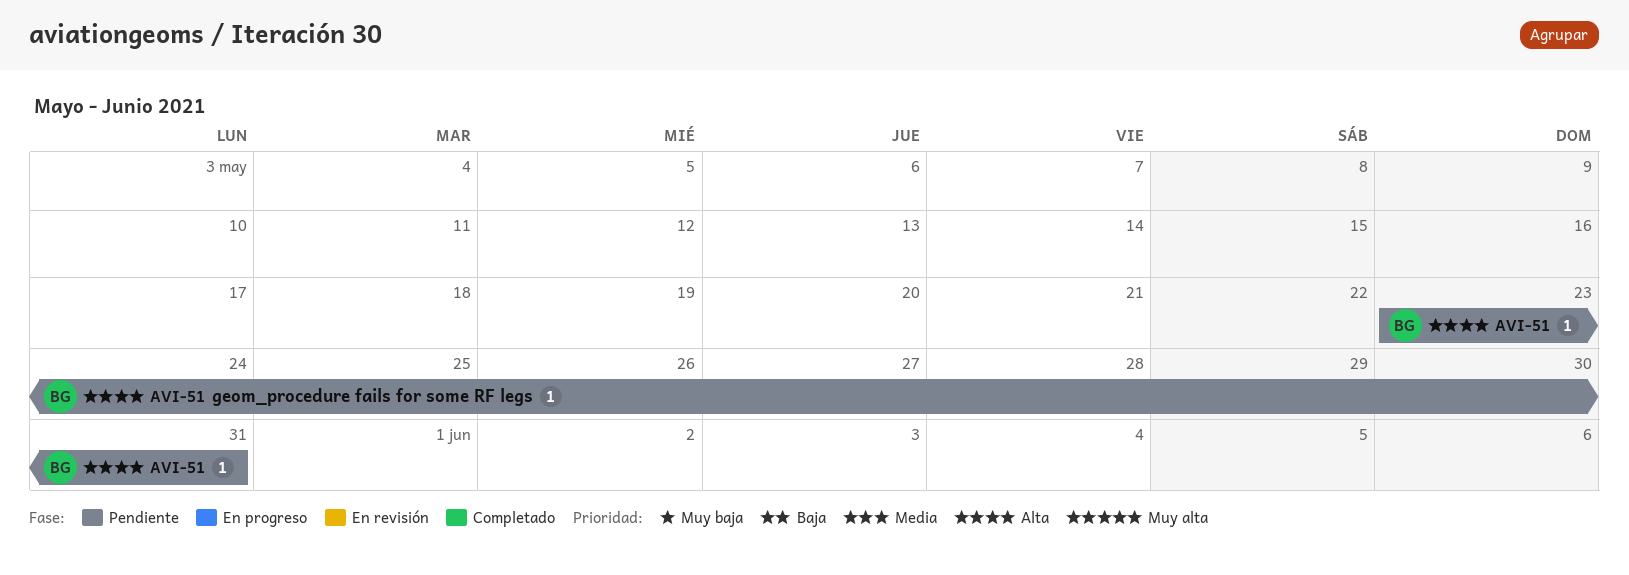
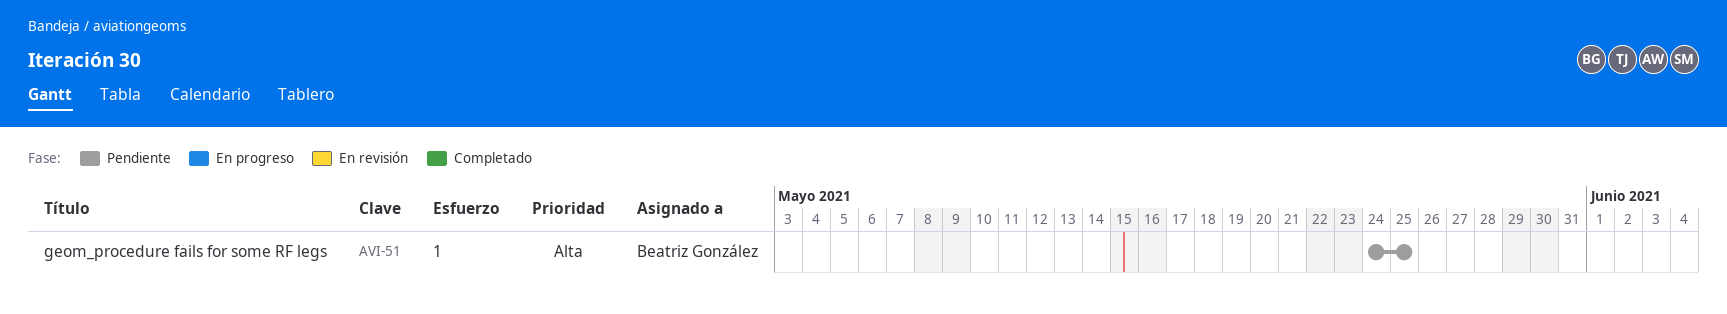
AVI-51, start: May 23 -> May 24
AVI-51, due: May 31 -> May 25

